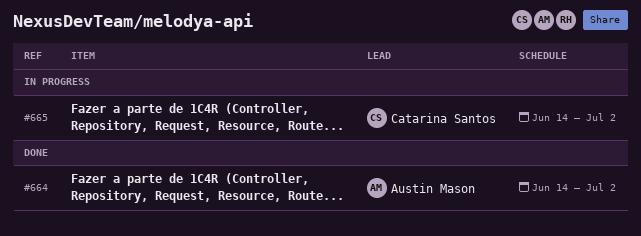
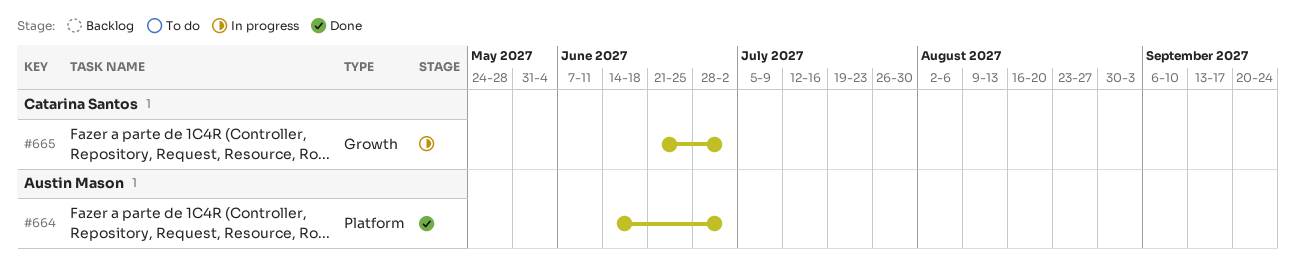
#665, start: Jun 14 -> Jun 21

